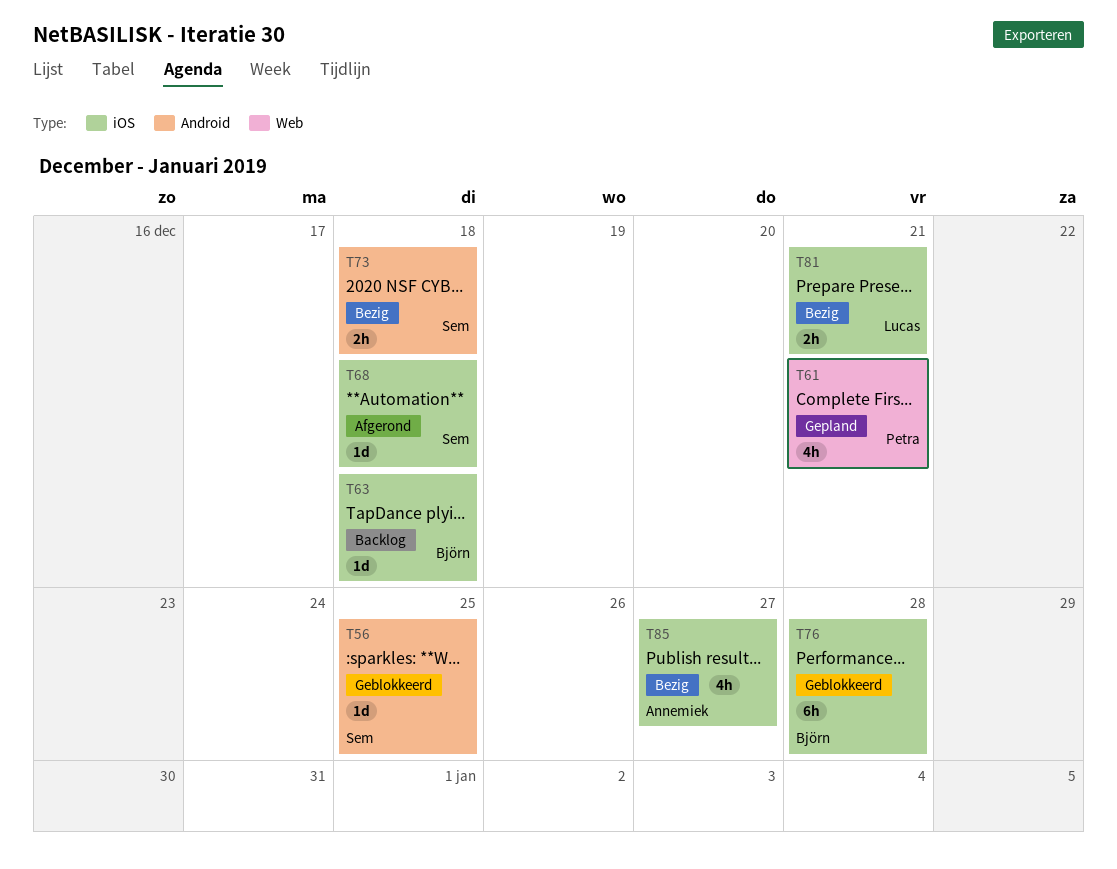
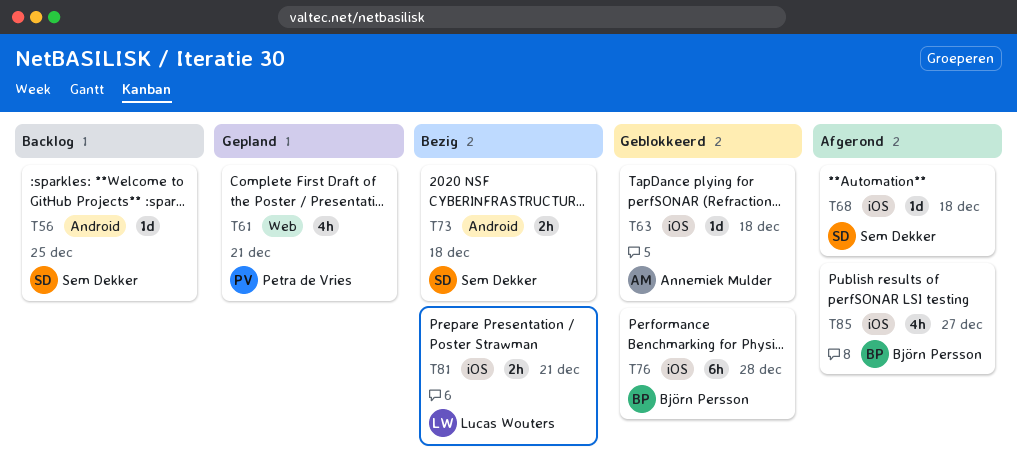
T56, status: Geblokkeerd -> Backlog
T63, status: Backlog -> Geblokkeerd
T63, owner: Björn Persson -> Annemiek Mulder
T85, status: Bezig -> Afgerond
T85, owner: Annemiek Mulder -> Björn Persson

